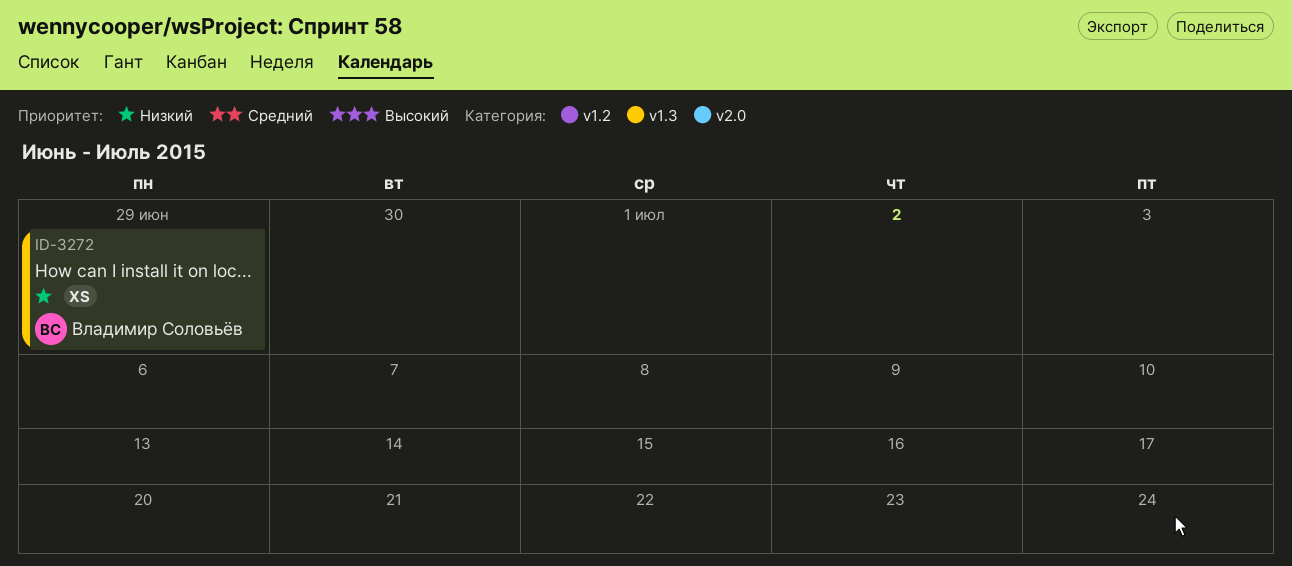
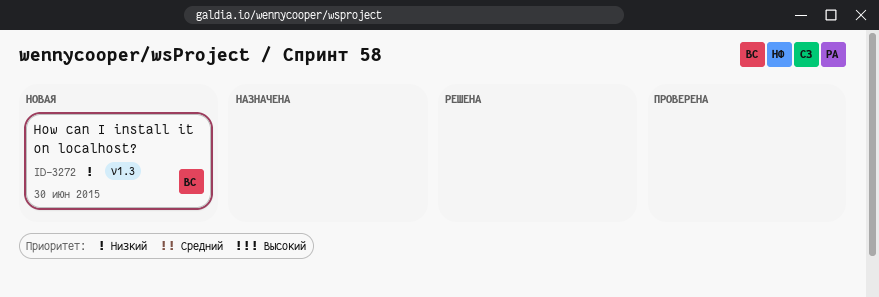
ID-3272, due: Jun 29 -> Jun 30

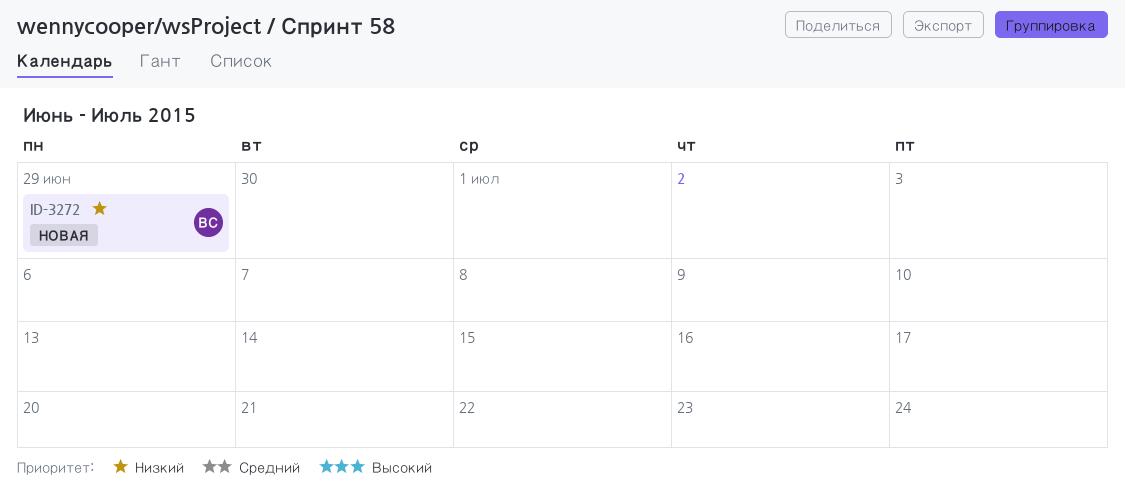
ID-3272, due: Jun 30 -> Jun 29

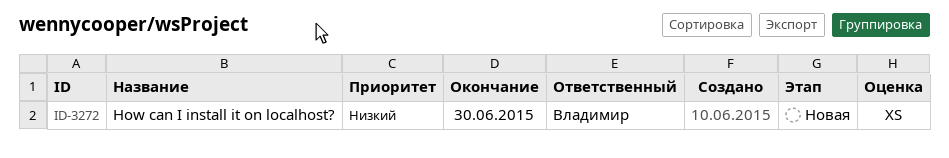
ID-3272, due: Jun 29 -> Jun 30

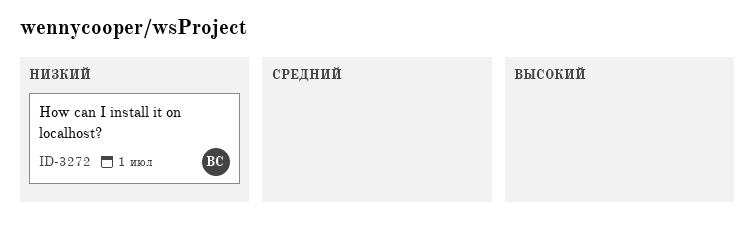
ID-3272, due: Jun 30 -> Jul 1

